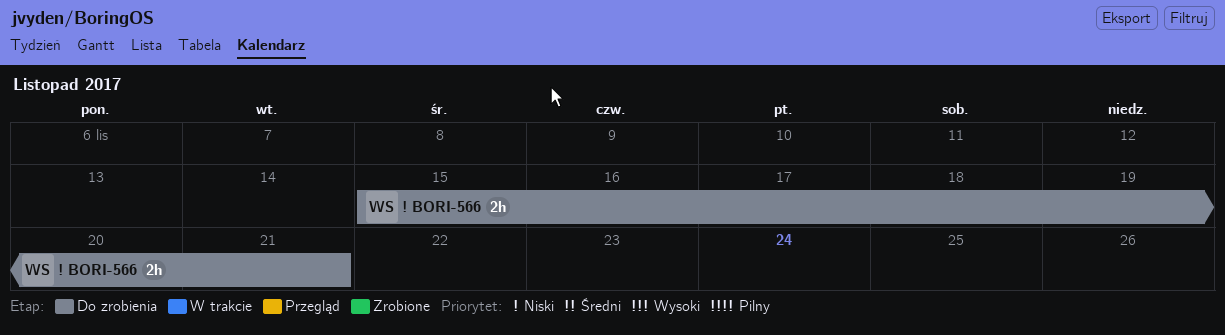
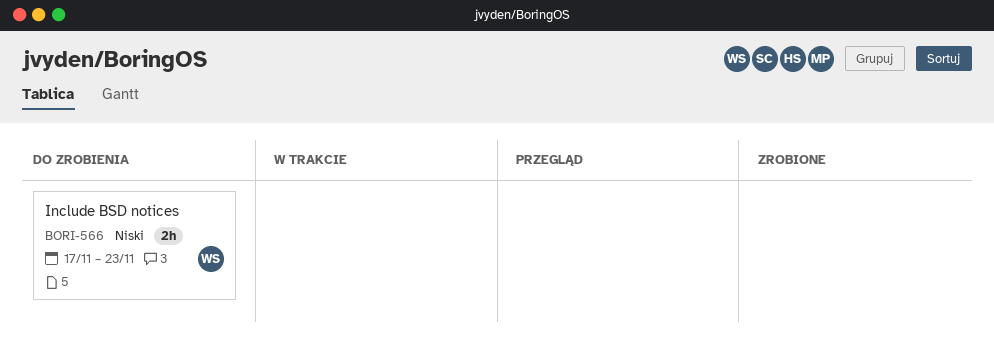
BORI-566, start: Nov 15 -> Nov 17
BORI-566, due: Nov 21 -> Nov 23

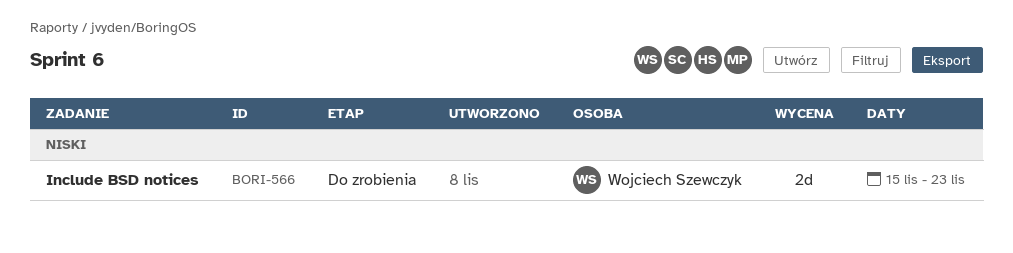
BORI-566, estimate: 2h -> 2d
BORI-566, start: Nov 17 -> Nov 15

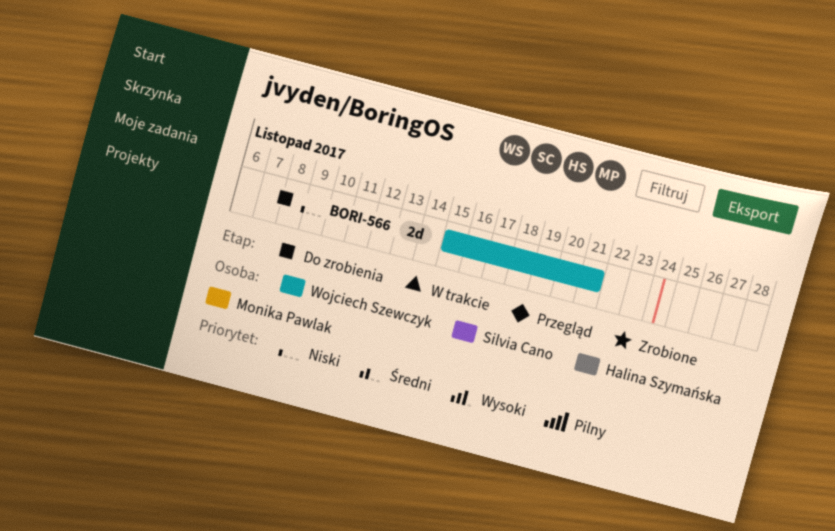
BORI-566, due: Nov 23 -> Nov 21

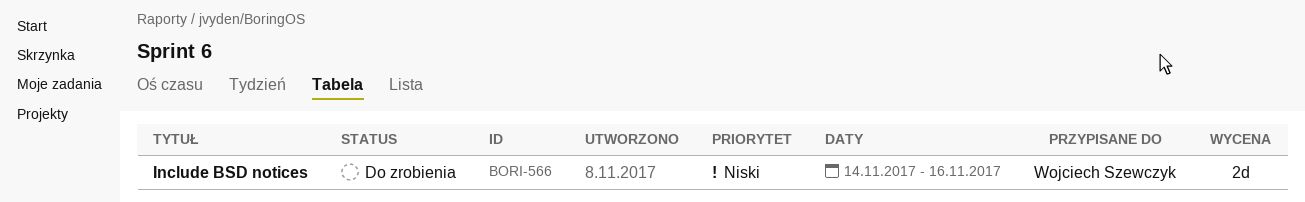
BORI-566, start: Nov 15 -> Nov 14
BORI-566, due: Nov 21 -> Nov 16

